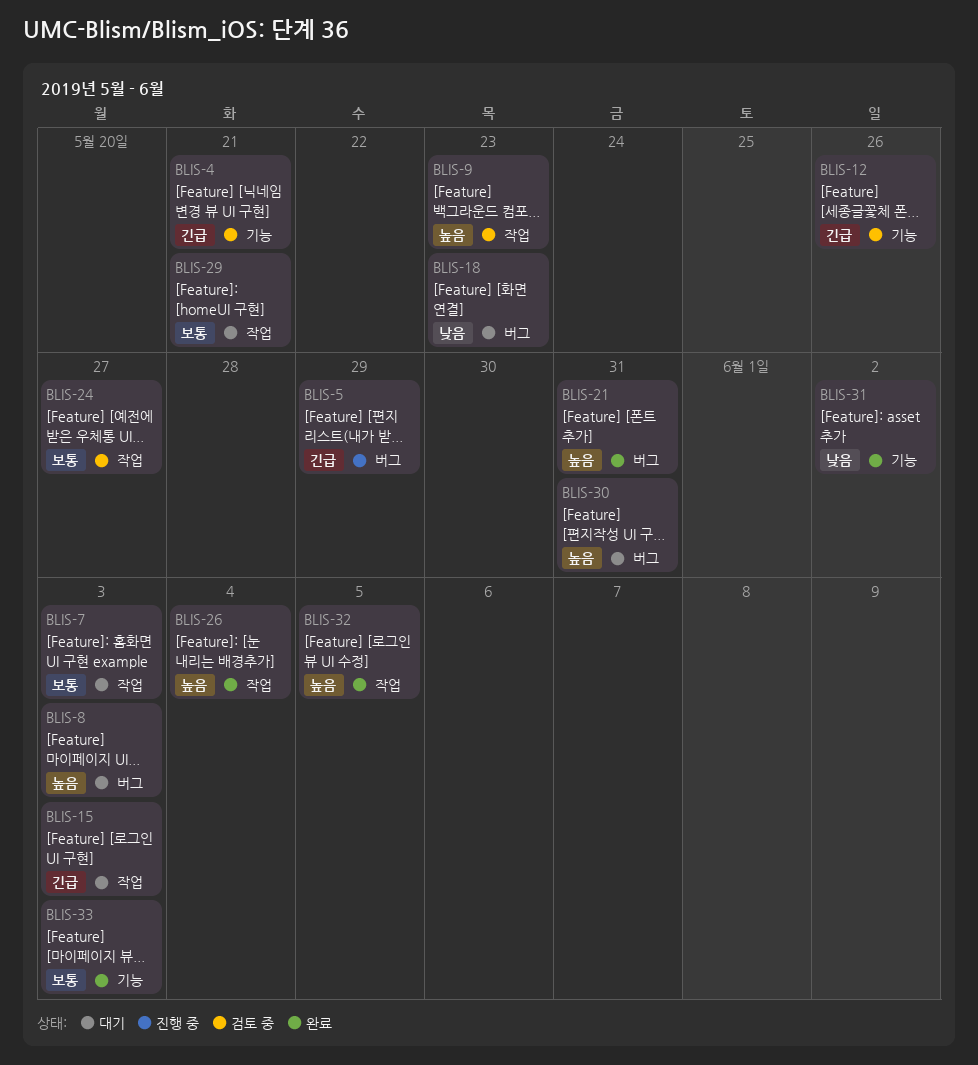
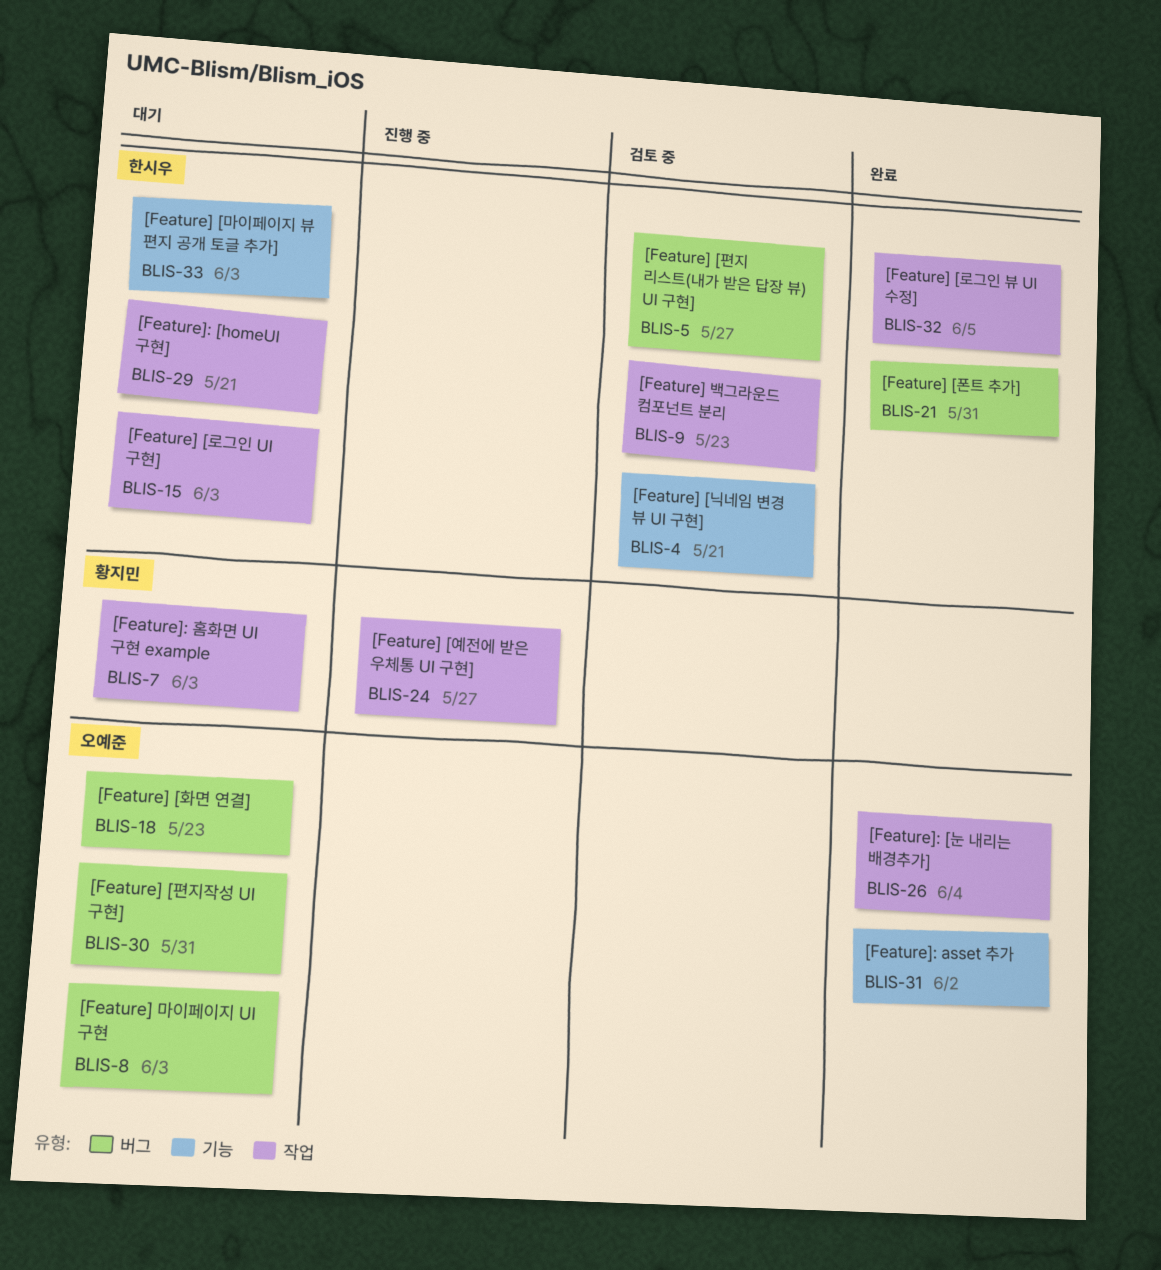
BLIS-5, status: 진행 중 -> 검토 중
BLIS-5, due: May 29 -> May 27
BLIS-12: present -> none
BLIS-24, status: 검토 중 -> 진행 중
BLIS-33, status: 완료 -> 대기

